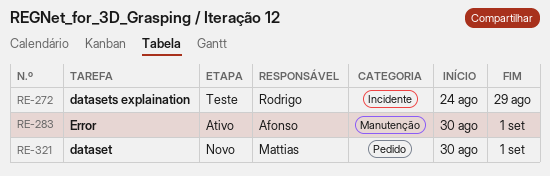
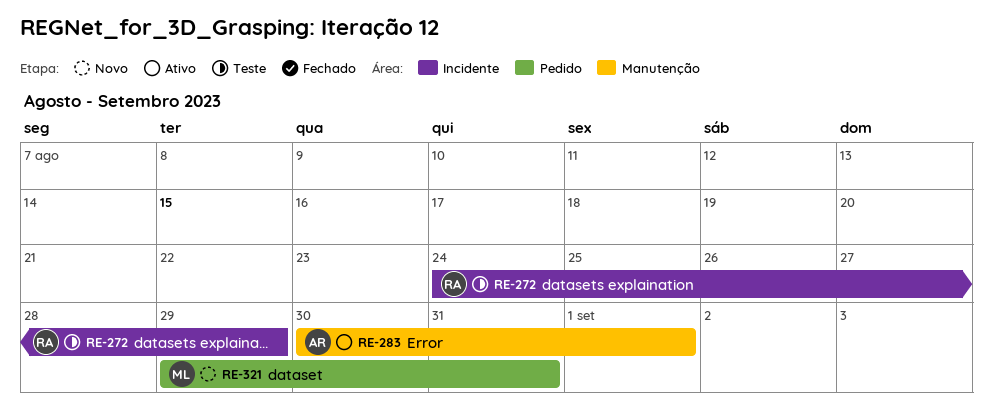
RE-321, start: Aug 30 -> Aug 29
RE-321, due: Sep 1 -> Aug 31

